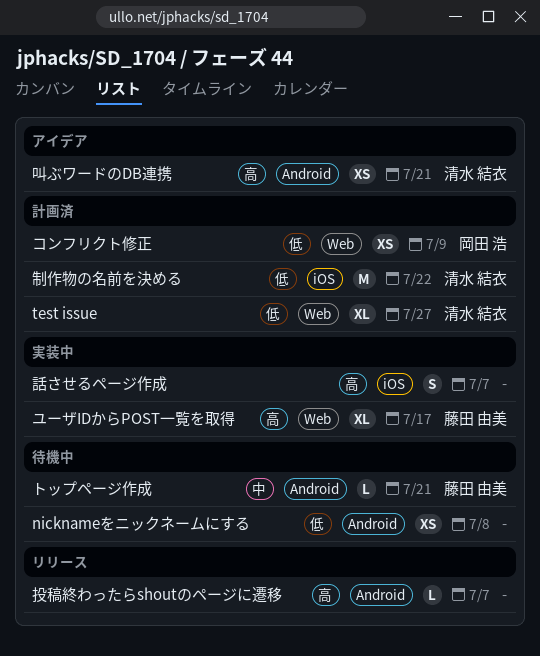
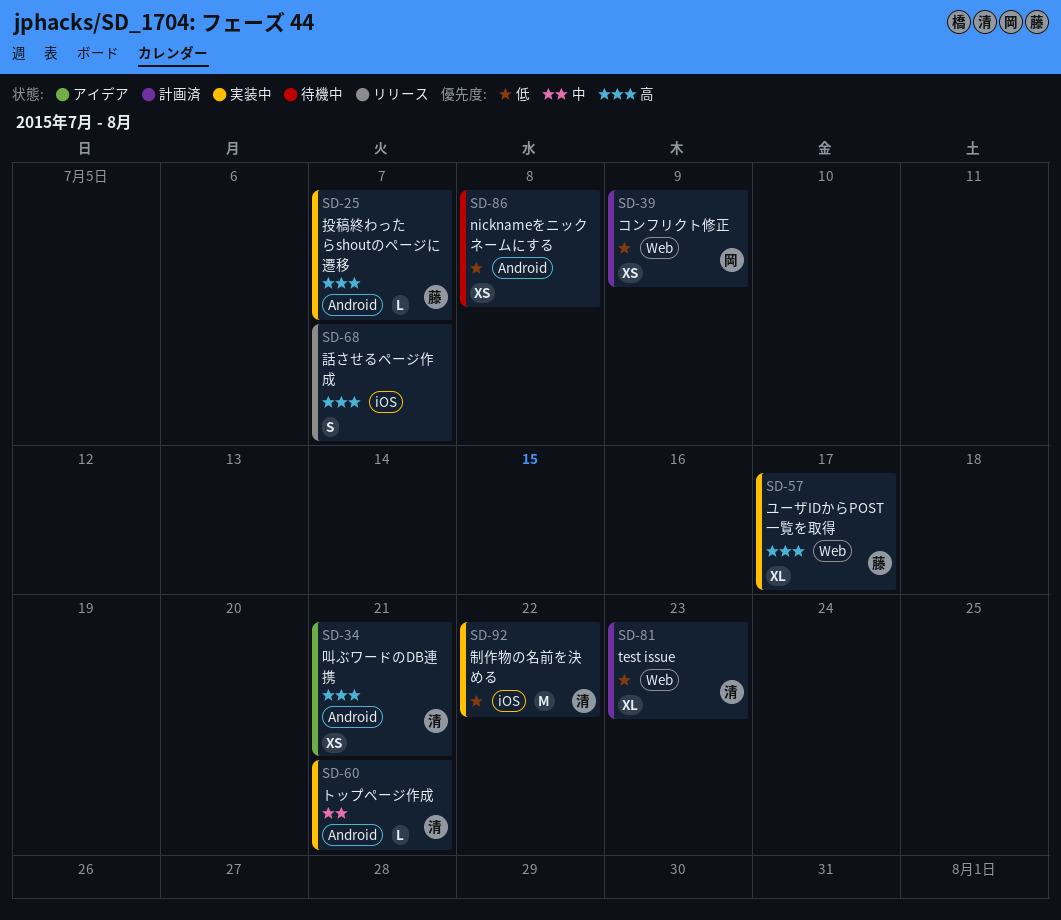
test issue, due: Jul 27 -> Jul 23
トップページ作成, status: 待機中 -> 実装中
トップページ作成, owner: 藤田 由美 -> 清水 結衣
制作物の名前を決める, status: 計画済 -> 実装中
投稿終わったらshoutのページに遷移, status: リリース -> 実装中
投稿終わったらshoutのページに遷移, owner: none -> 藤田 由美
話させるページ作成, status: 実装中 -> リリース

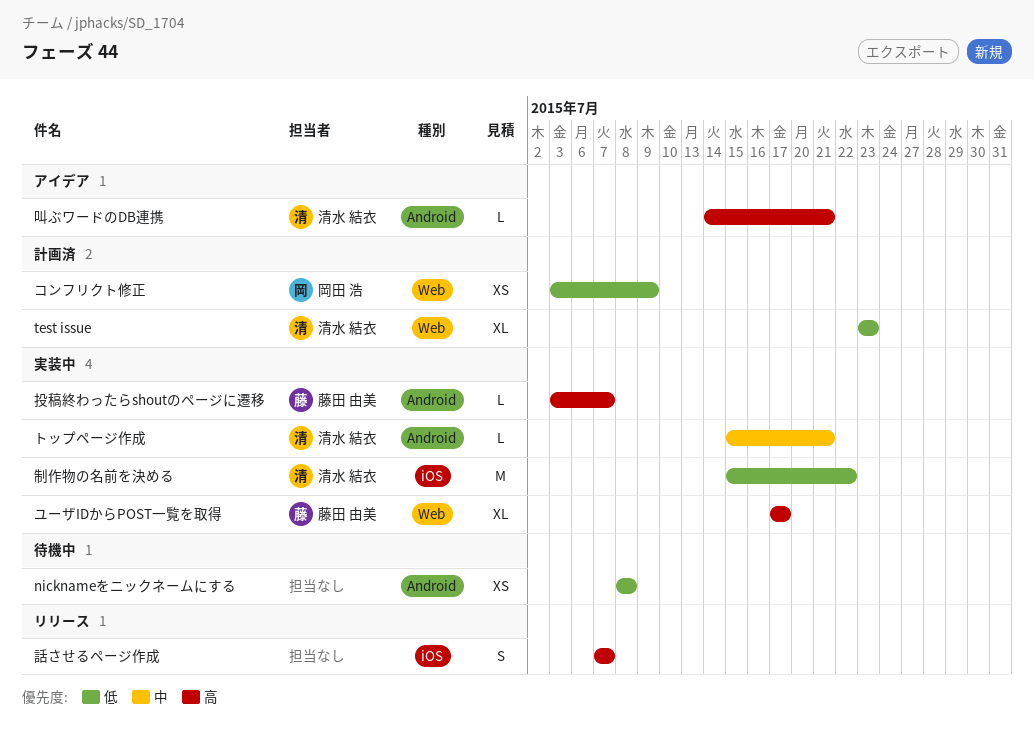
叫ぶワードのDB連携, estimate: XS -> L

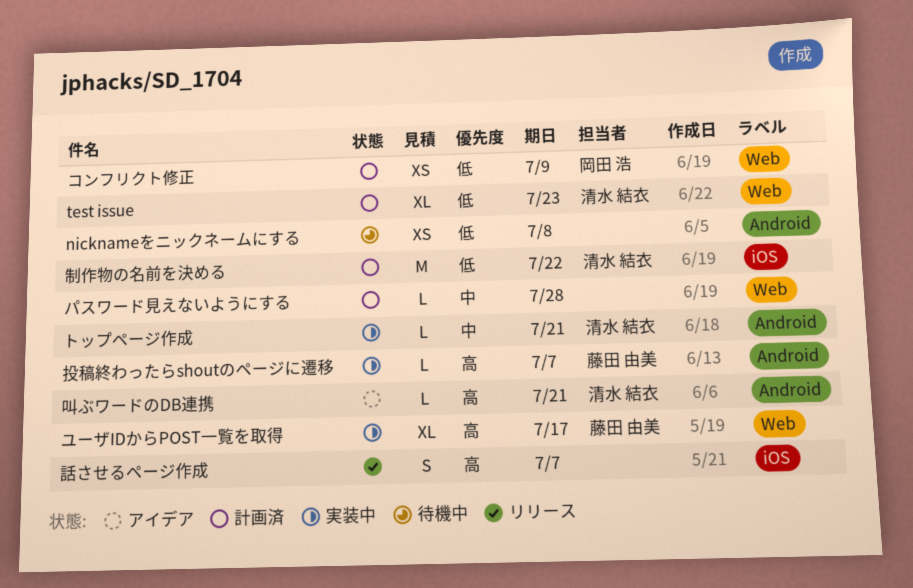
パスワード見えないようにする: none -> present
制作物の名前を決める, status: 実装中 -> 計画済

